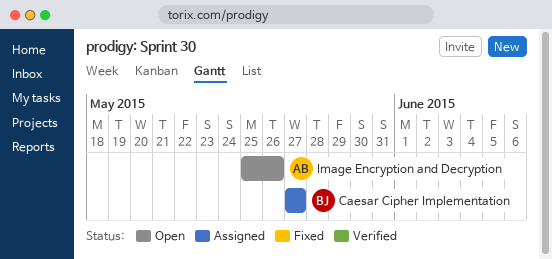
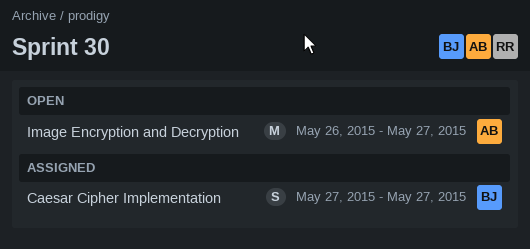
Image Encryption and Decryption, start: May 25 -> May 26
Image Encryption and Decryption, due: May 26 -> May 27

